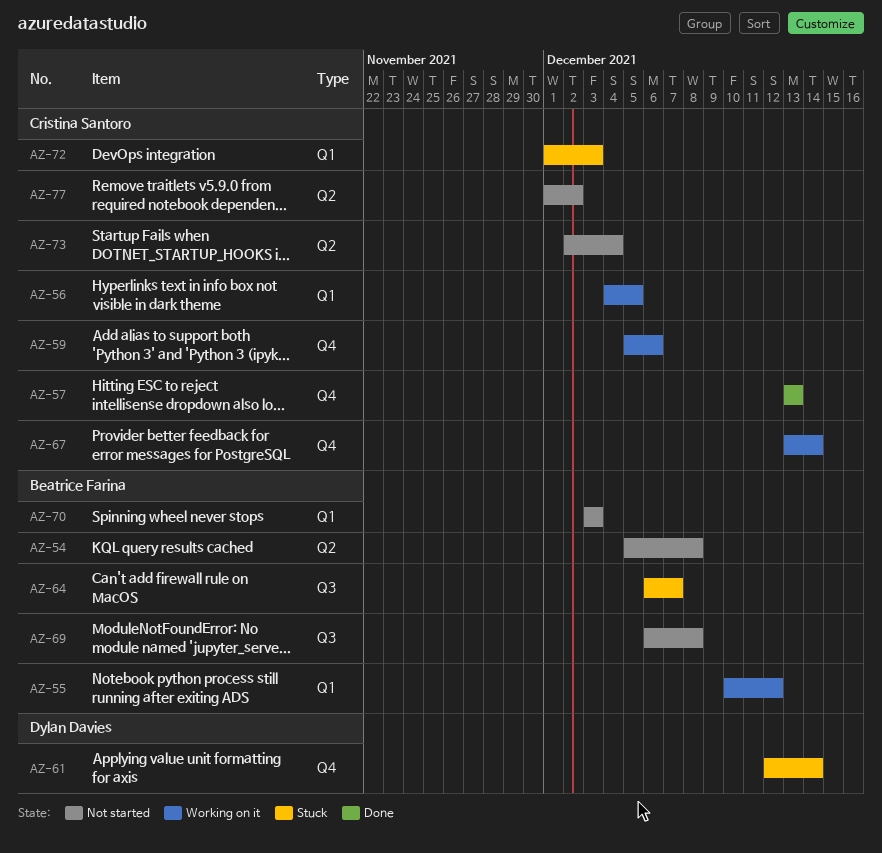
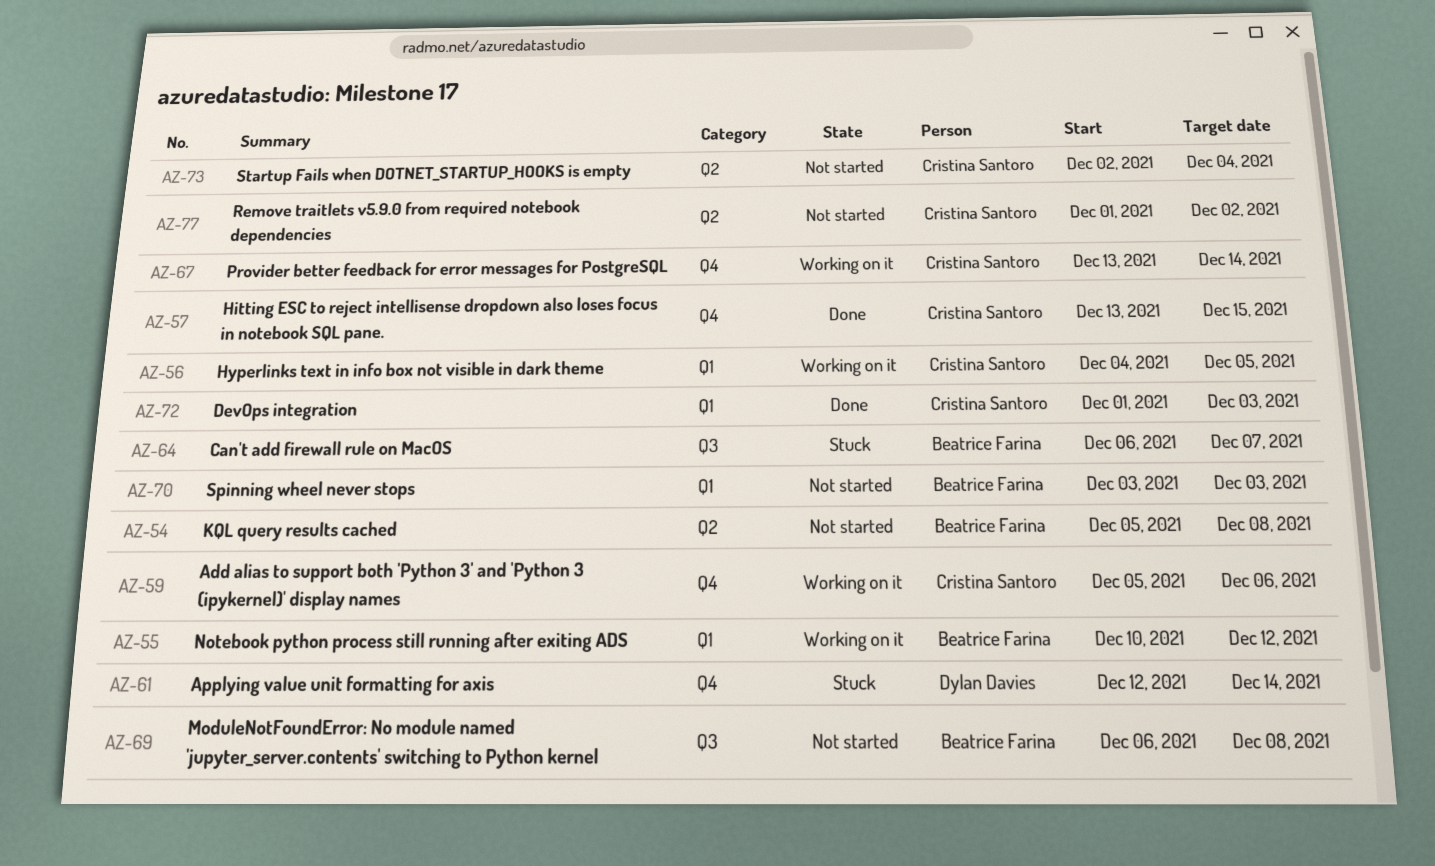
AZ-57, due: Dec 13 -> Dec 15
AZ-72, status: Stuck -> Done

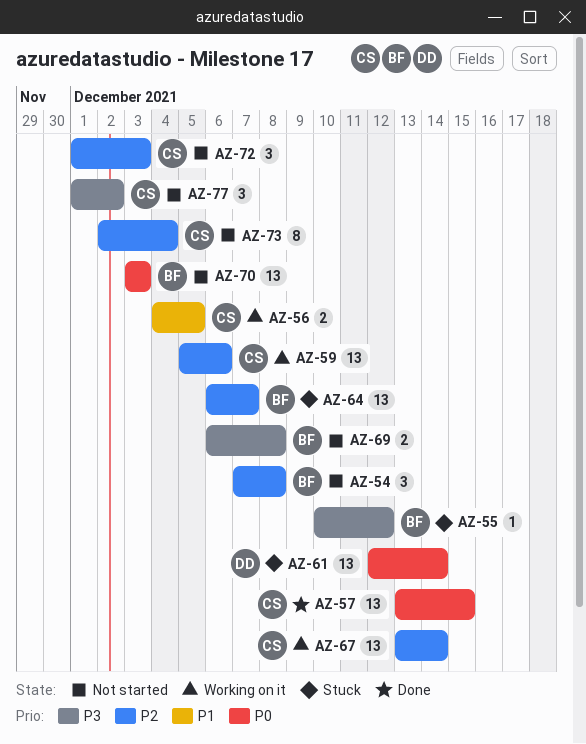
AZ-54, start: Dec 5 -> Dec 7
AZ-55, status: Working on it -> Stuck
AZ-72, status: Done -> Not started

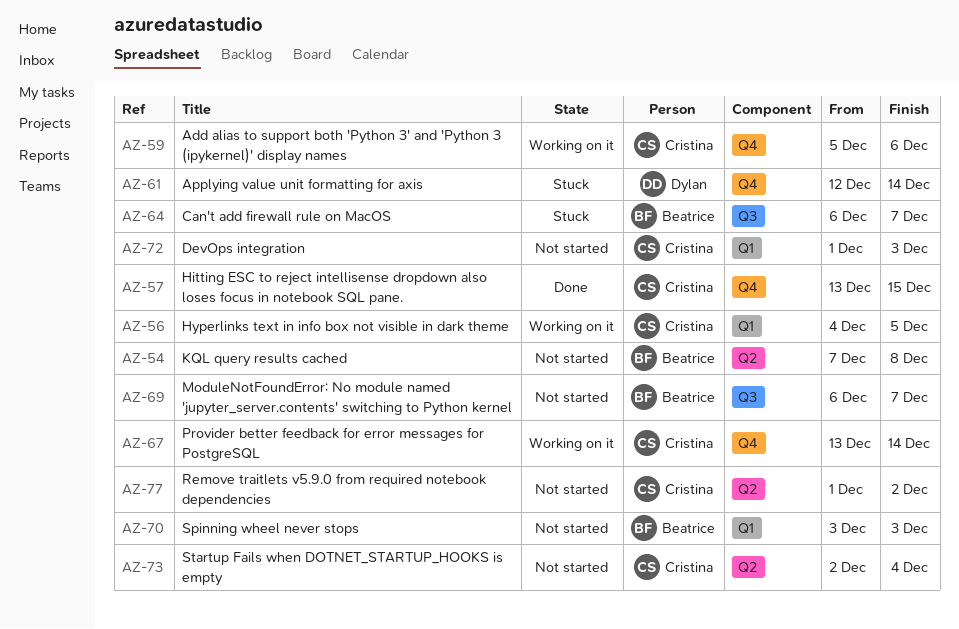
AZ-55: present -> none
AZ-69, due: Dec 8 -> Dec 7

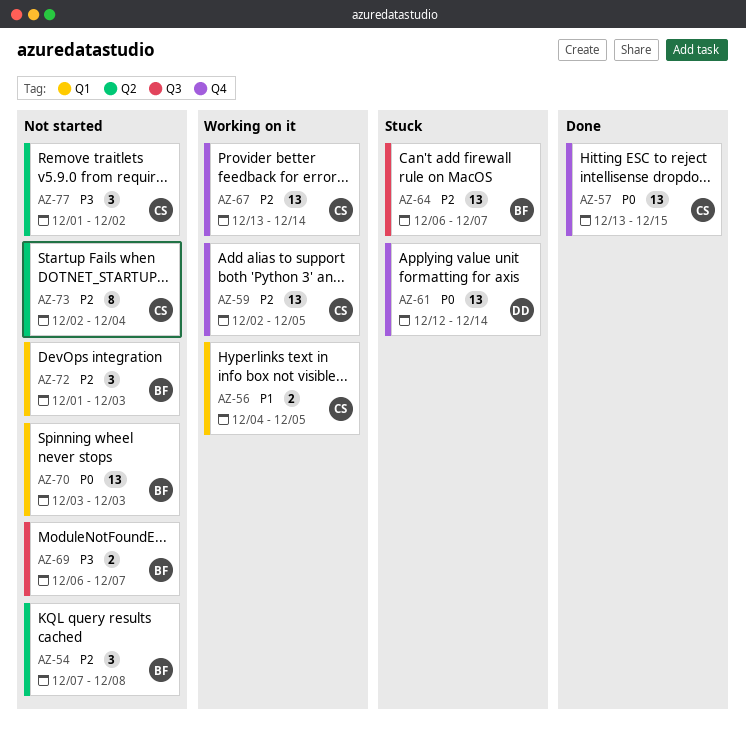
AZ-59, start: Dec 5 -> Dec 2
AZ-59, due: Dec 6 -> Dec 5
AZ-72, owner: Cristina -> Beatrice

